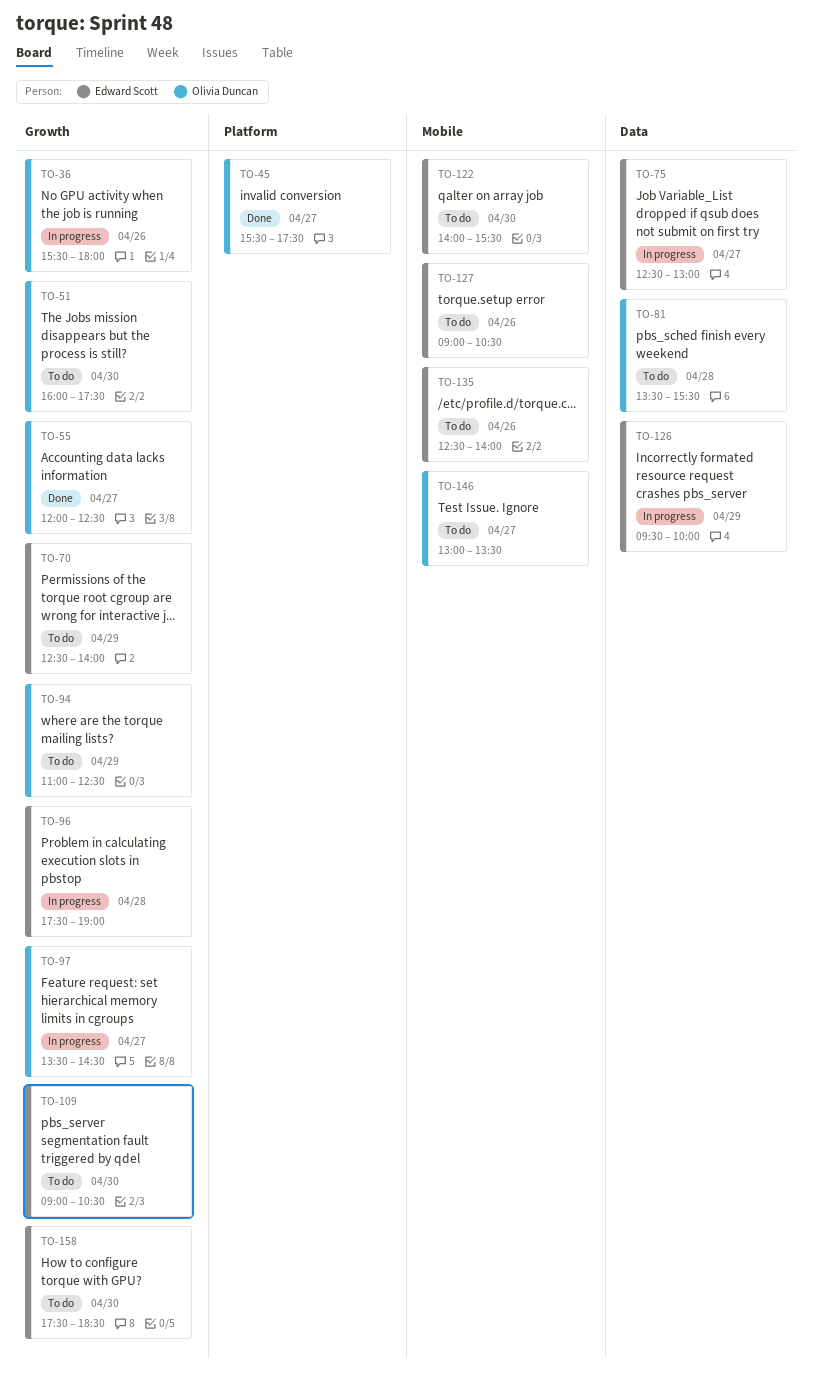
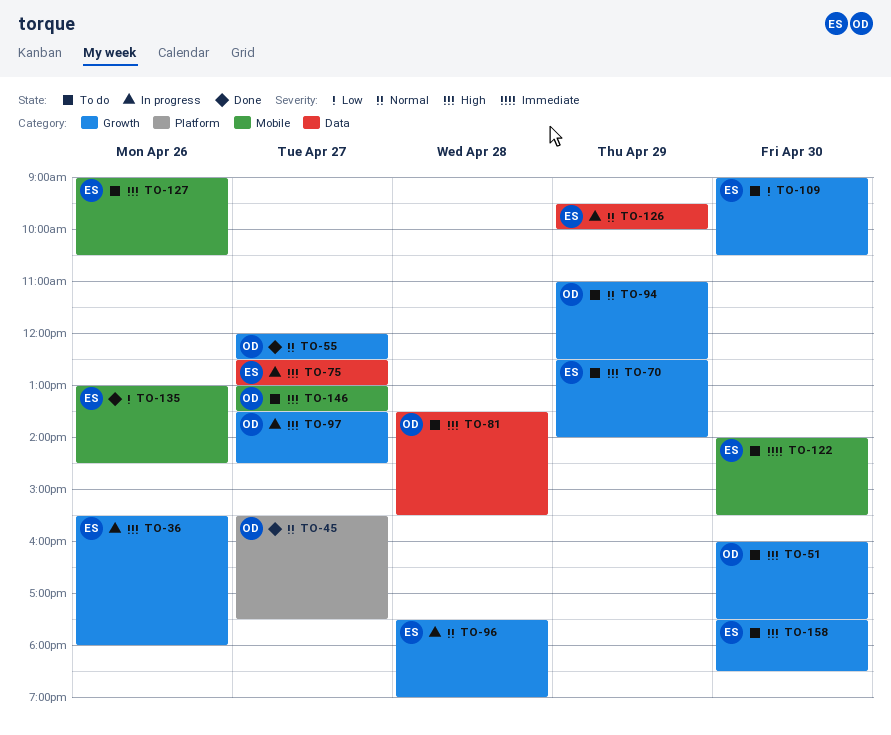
TO-36, owner: Olivia Duncan -> Edward Scott
TO-135, status: To do -> Done
TO-135, begins: 12:30 -> 13:00
TO-135, ends: 14:00 -> 14:30

